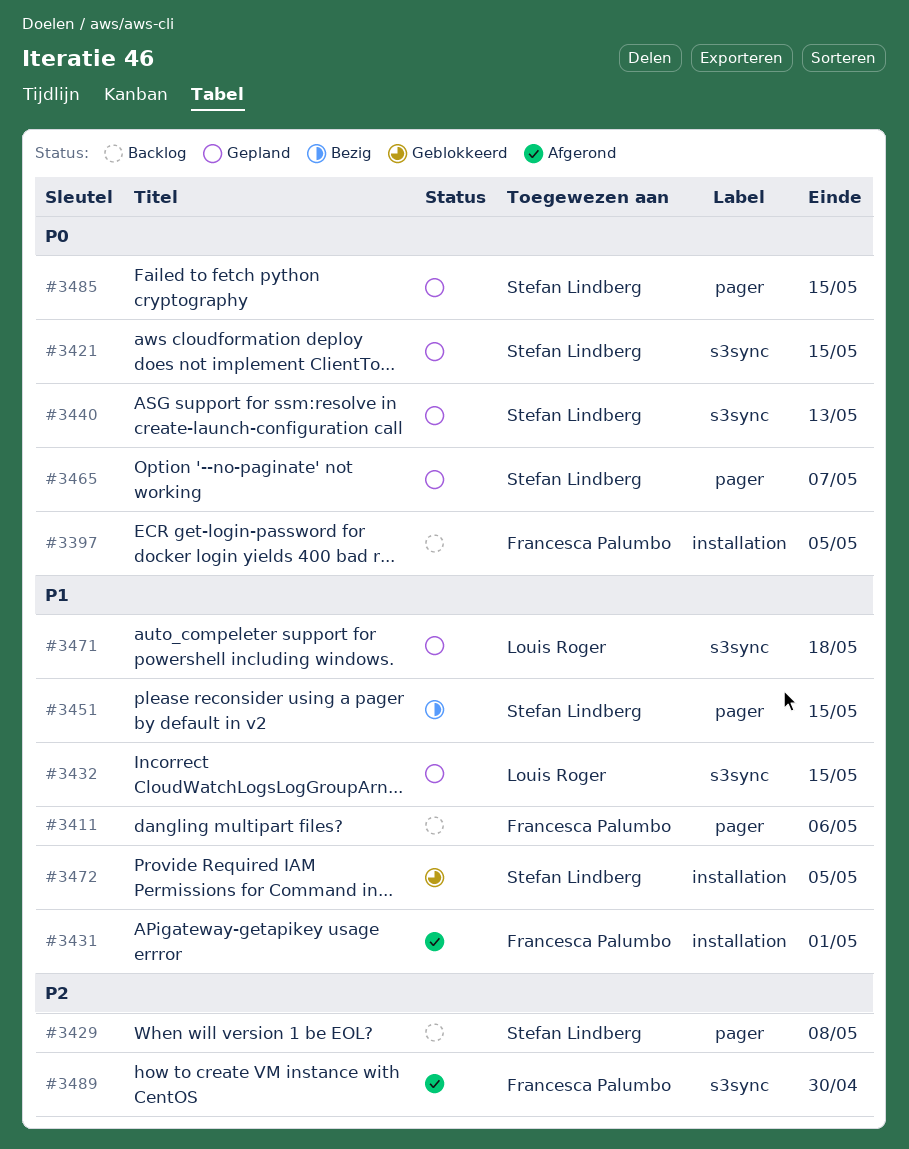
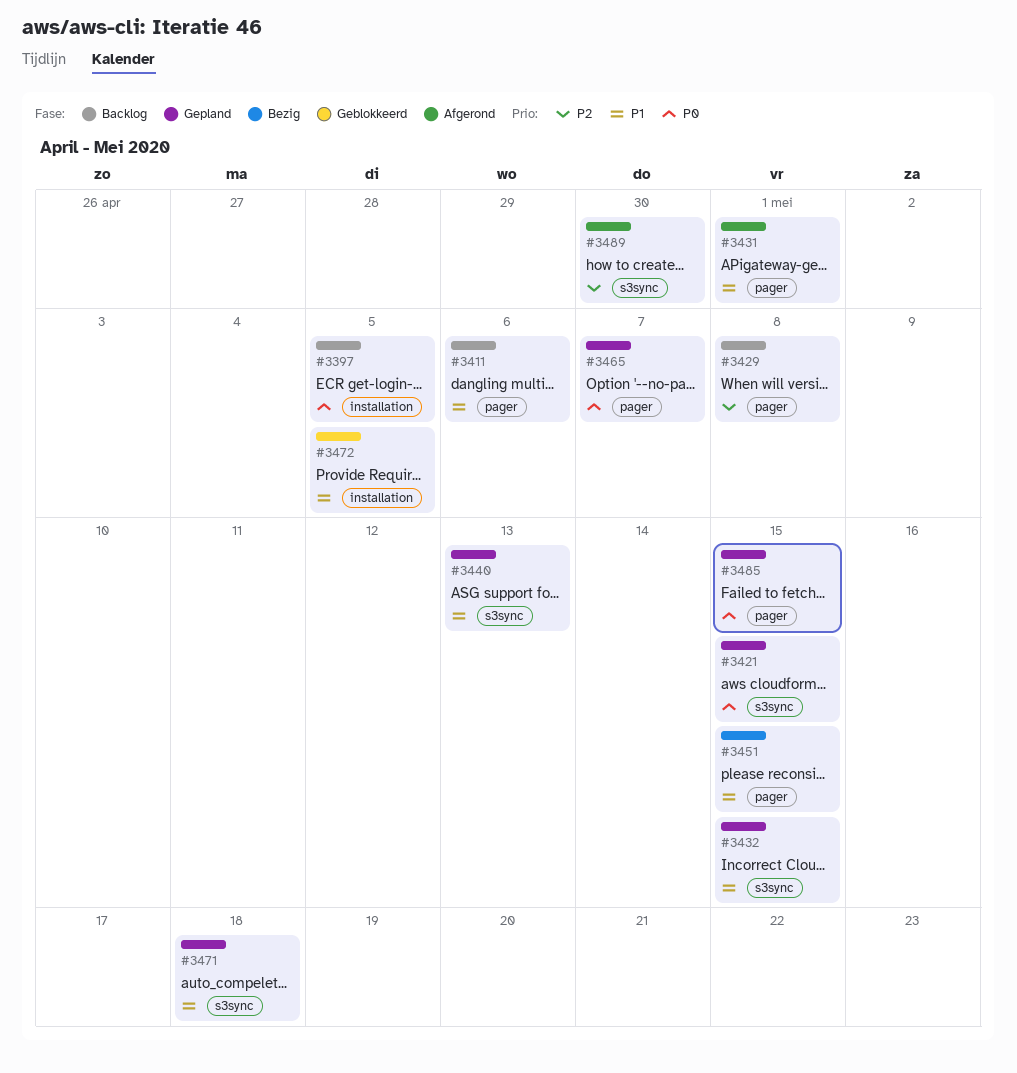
#3431, label: installation -> pager
#3440, priority: P0 -> P1

